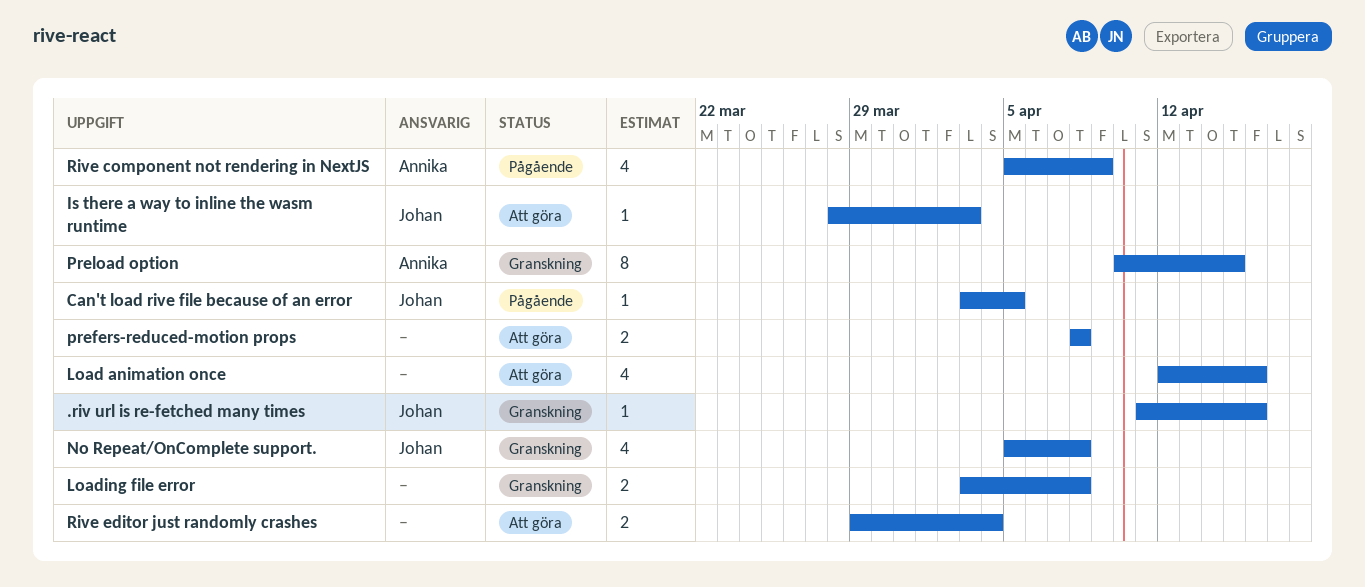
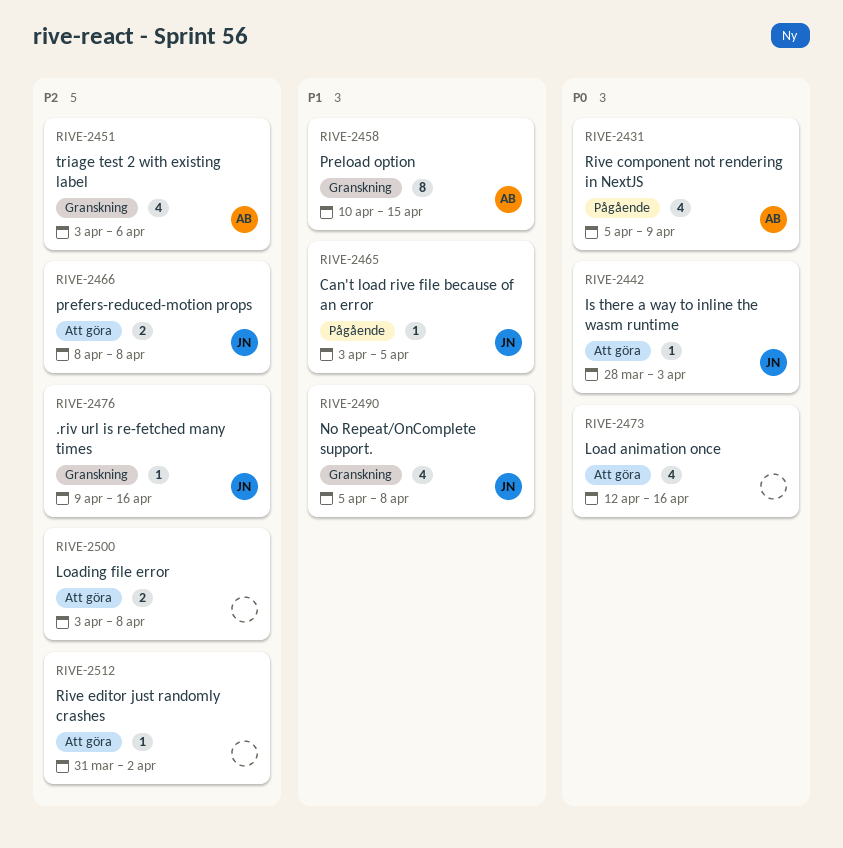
.riv url is re-fetched many times, start: Apr 11 -> Apr 9
Loading file error, status: Granskning -> Att göra
prefers-reduced-motion props, owner: none -> Johan
Rive editor just randomly crashes, estimate: 2 -> 1
Rive editor just randomly crashes, start: Mar 29 -> Mar 31
Rive editor just randomly crashes, due: Apr 4 -> Apr 2
triage test 2 with existing label: none -> present

